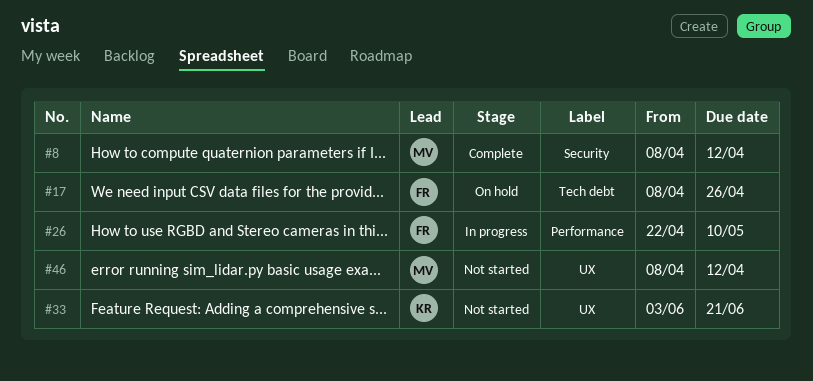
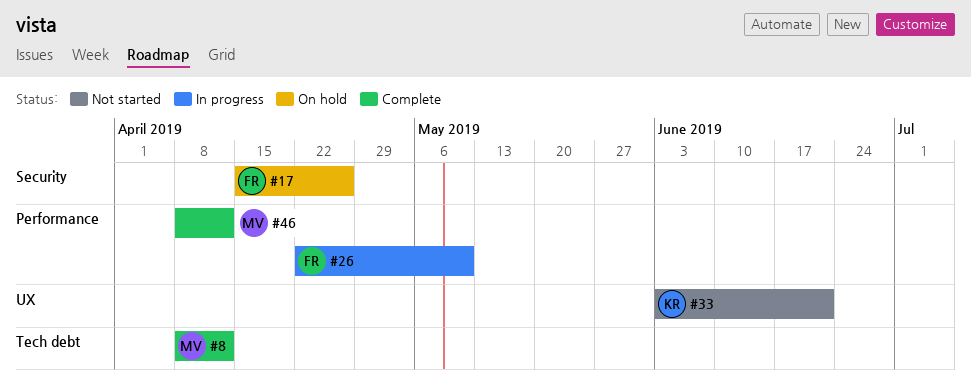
#8, label: Security -> Tech debt
#17, label: Tech debt -> Security
#17, start: Apr 8 -> Apr 15
#46, status: Not started -> Complete
#46, label: UX -> Performance

